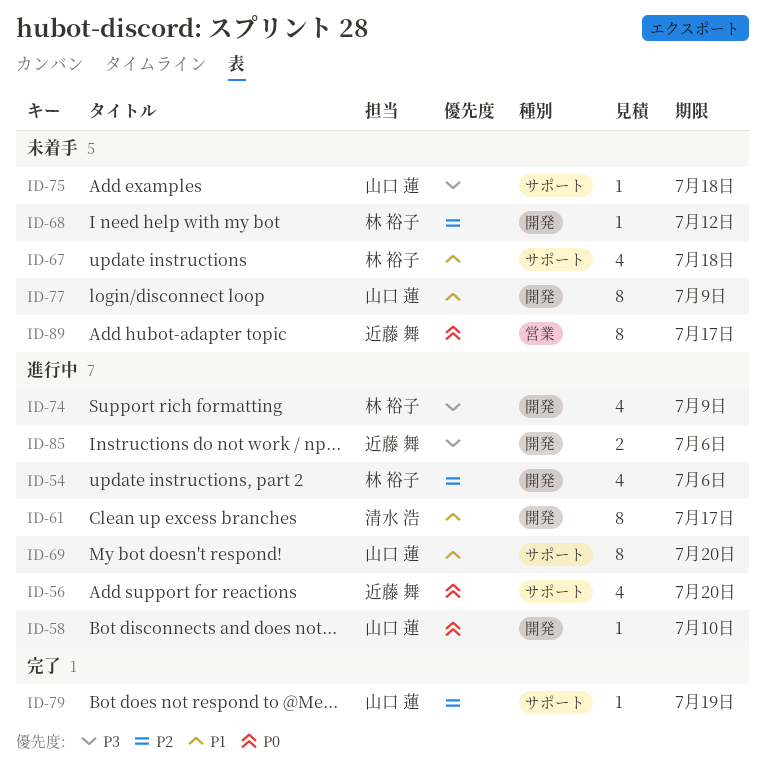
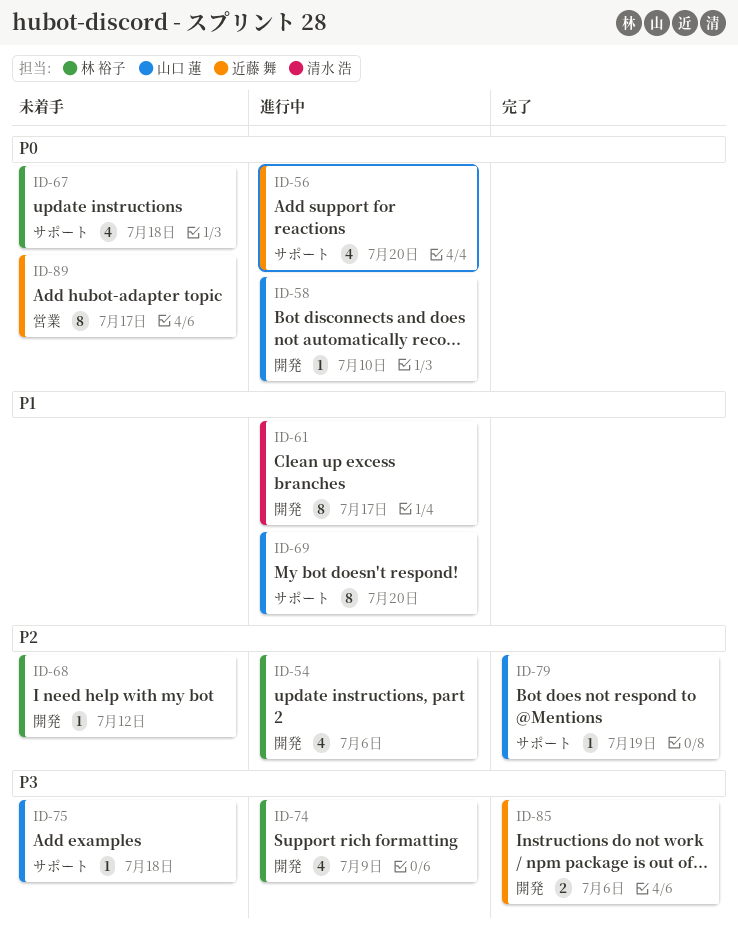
ID-67, priority: P1 -> P0
ID-77: present -> none
ID-85, status: 進行中 -> 完了

